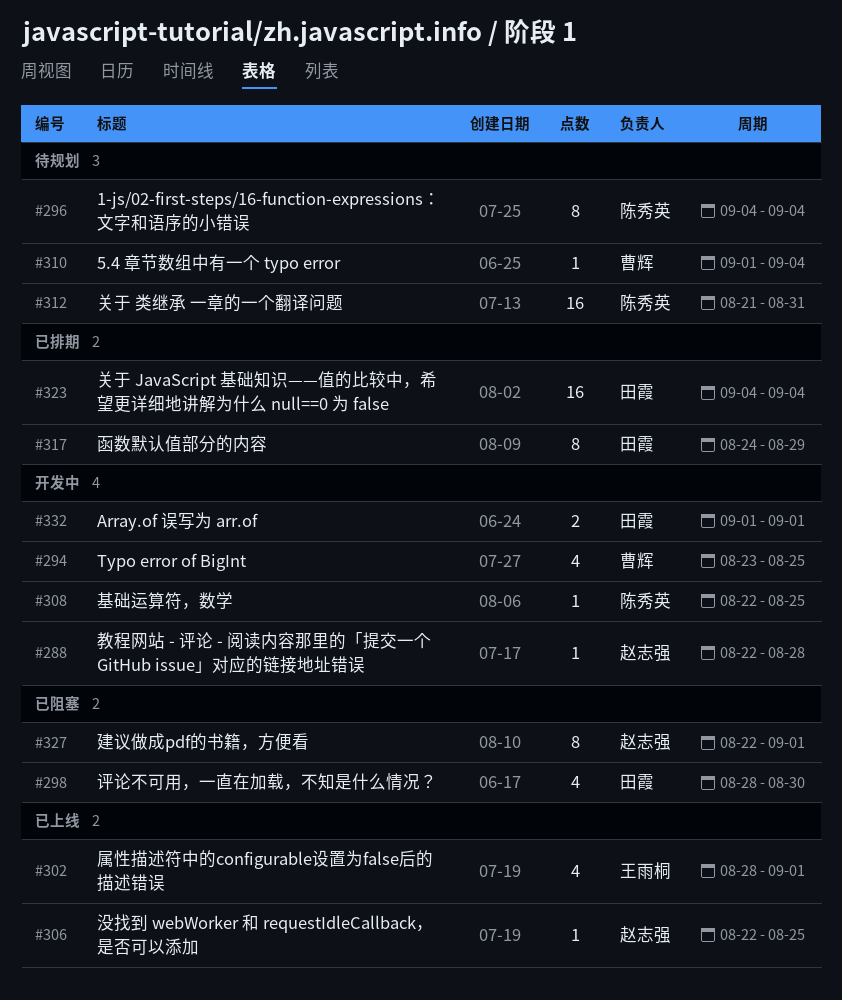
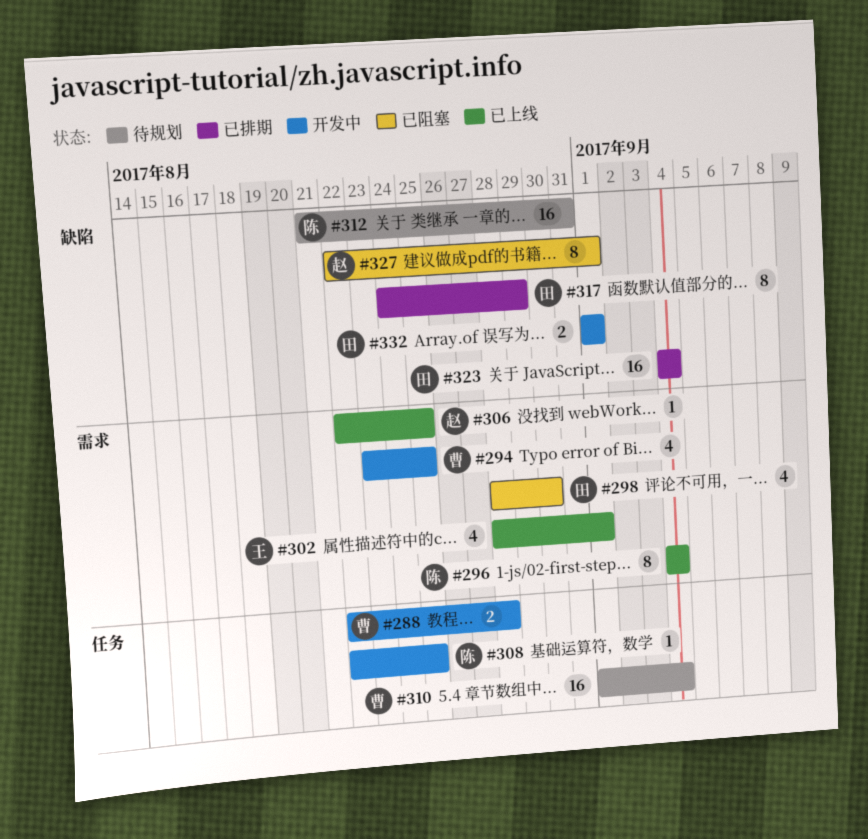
#288, owner: 赵志强 -> 曹辉
#288, estimate: 1 -> 2
#296, status: 待规划 -> 已上线
#310, estimate: 1 -> 16

